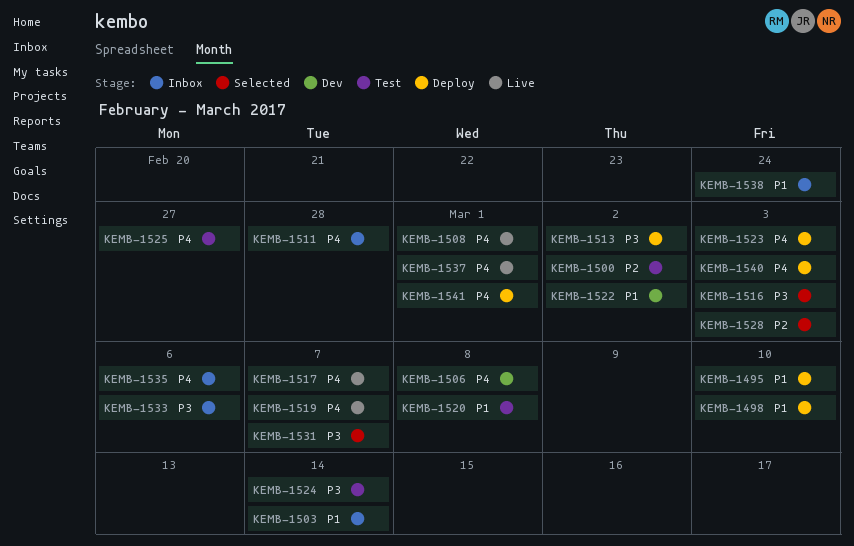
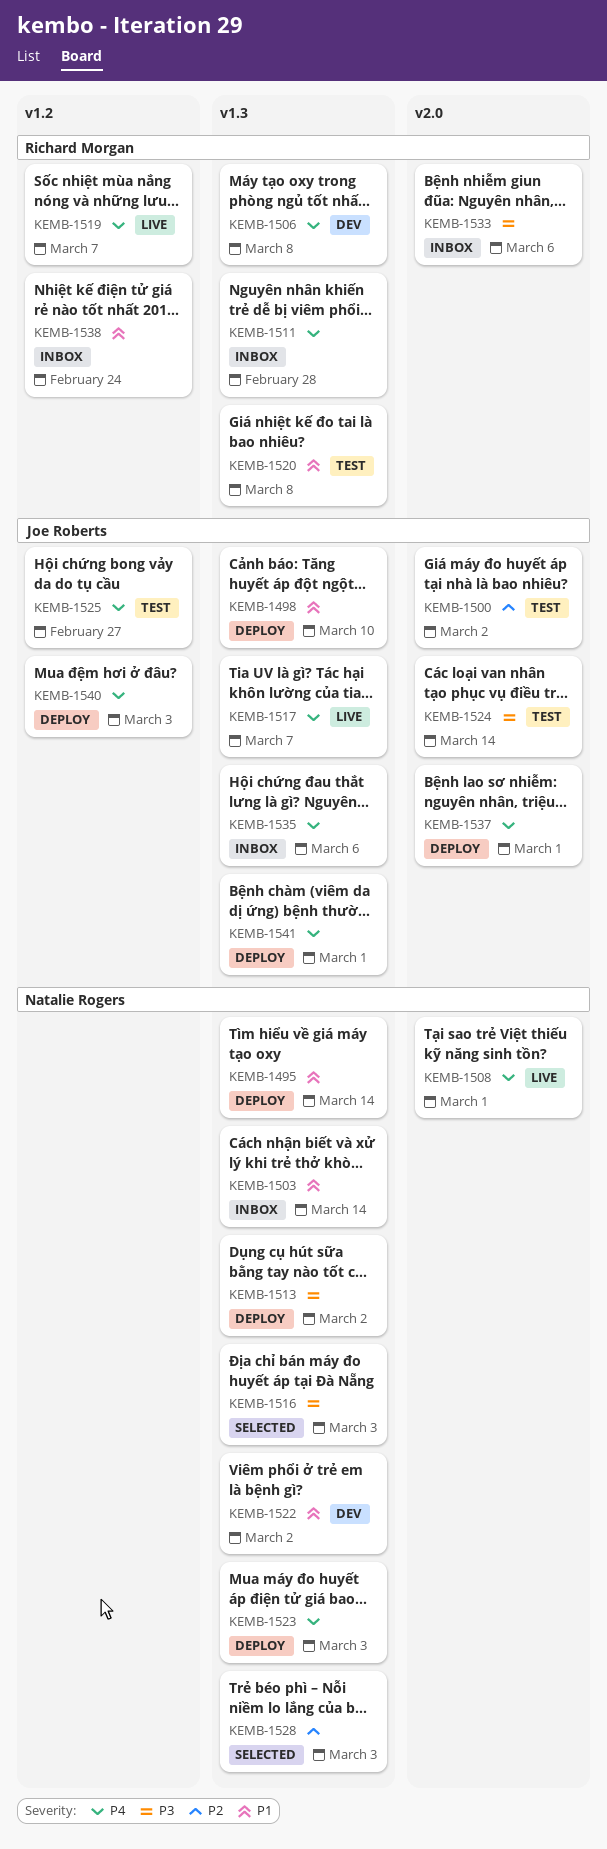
KEMB-1495, due: Mar 10 -> Mar 14
KEMB-1531: present -> none
KEMB-1537, status: Live -> Deploy

